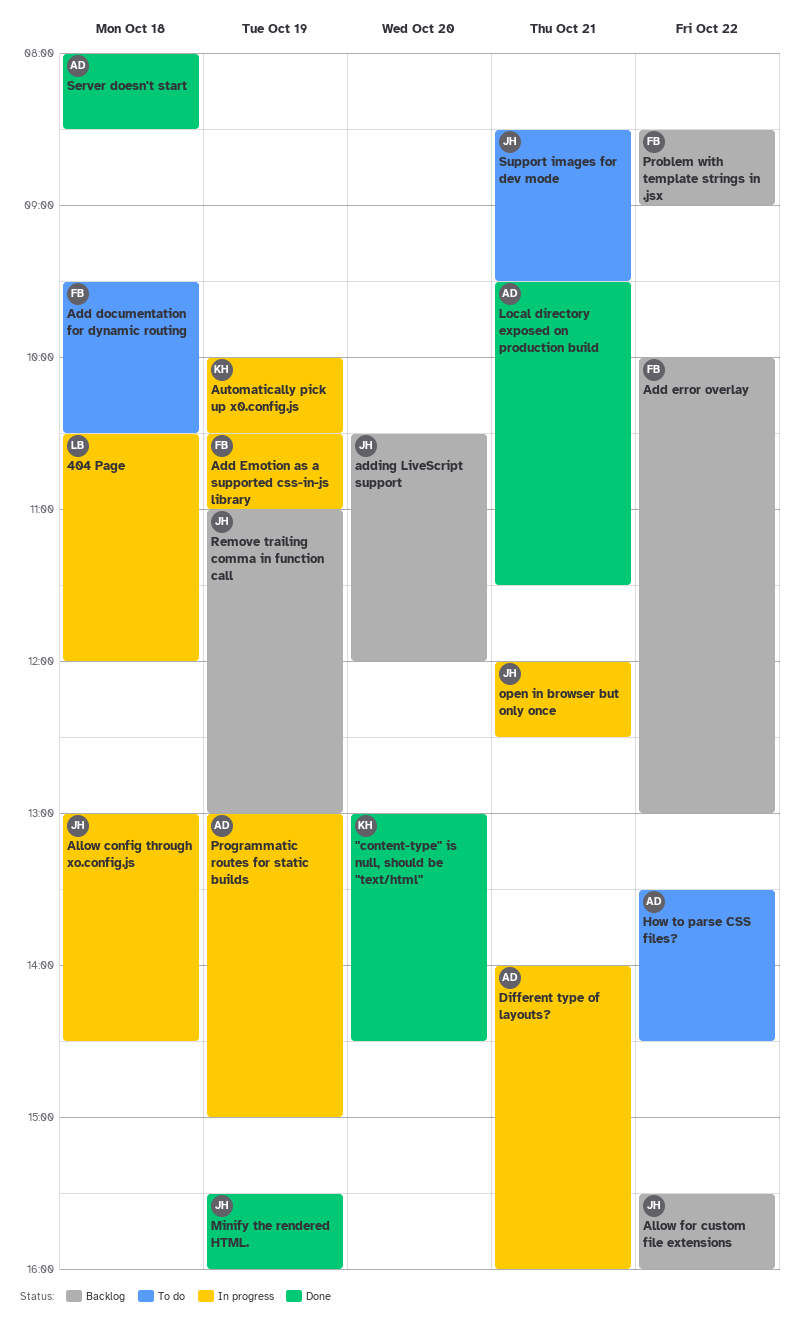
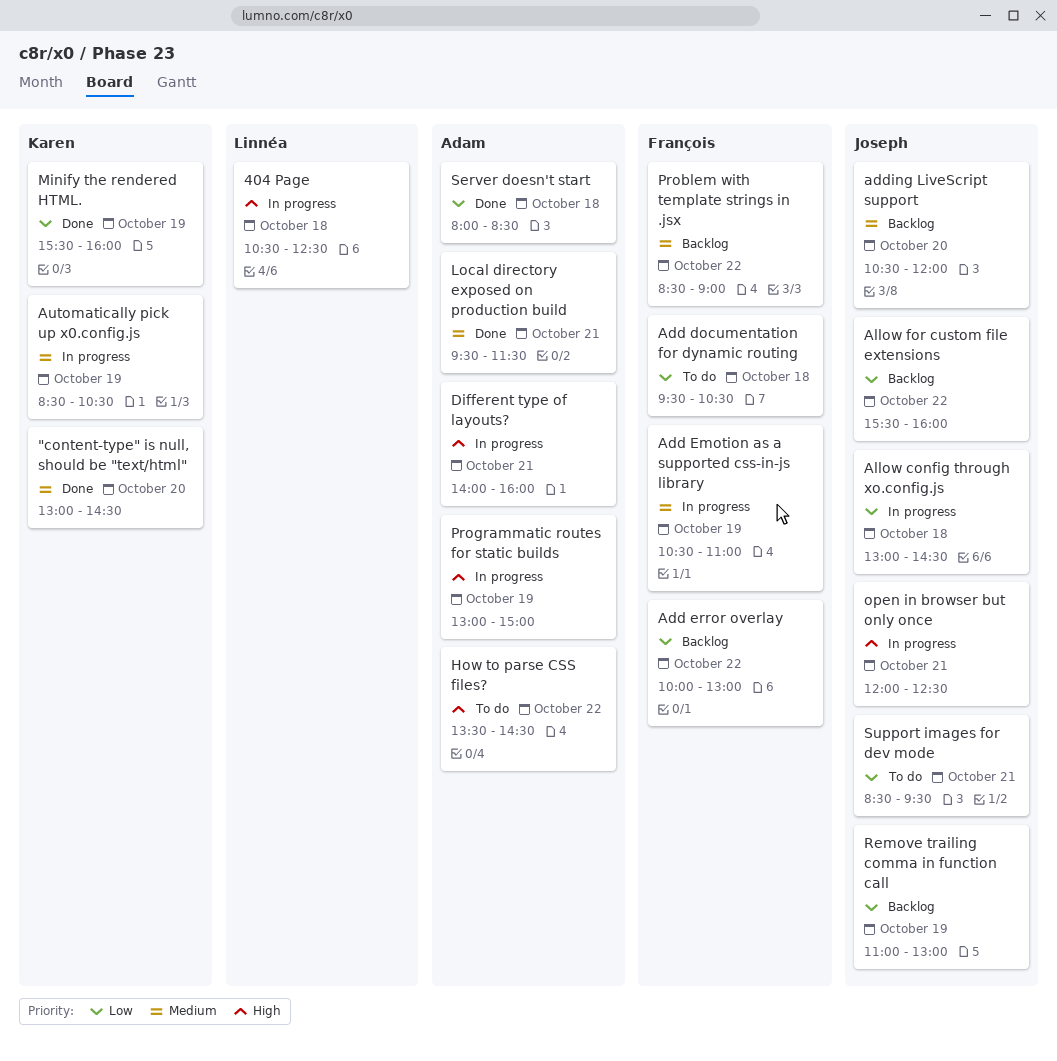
404 Page, ends: 12:00 -> 12:30
Automatically pick up x0.config.js, begins: 10:00 -> 08:30
Minify the rendered HTML., owner: Joseph -> Karen

